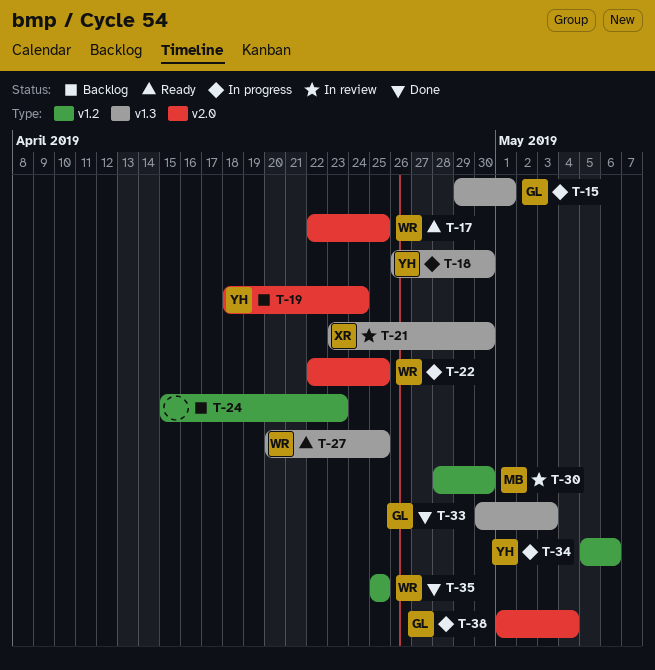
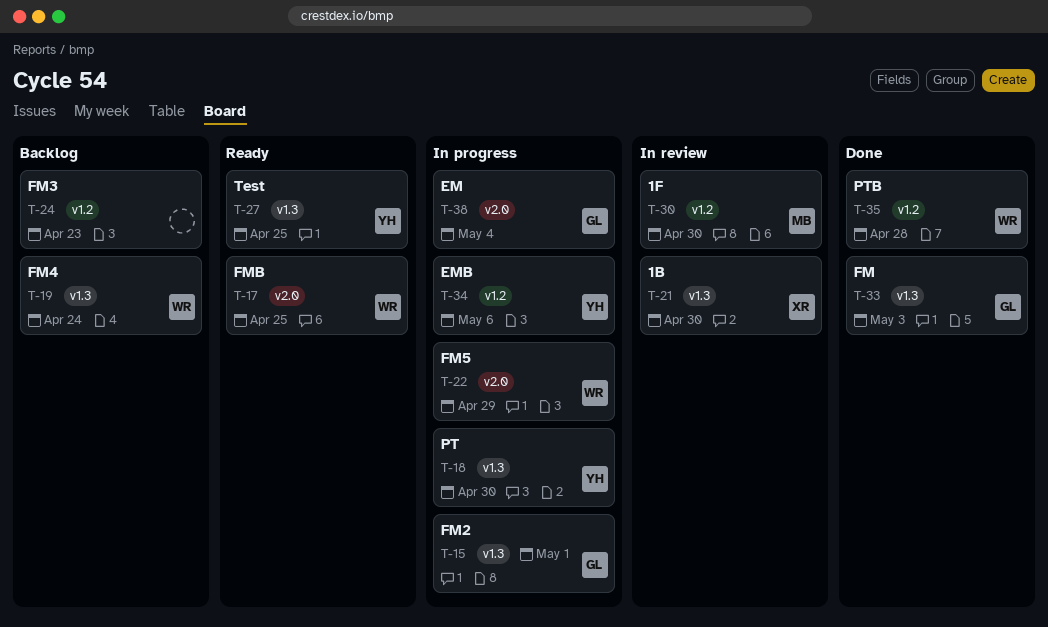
T-19, owner: YH -> WR
T-19, label: v2.0 -> v1.3
T-22, due: Apr 25 -> Apr 29
T-27, owner: WR -> YH
T-35, due: Apr 25 -> Apr 28

